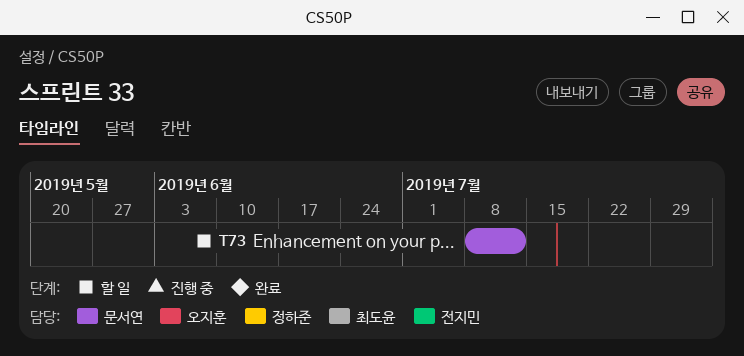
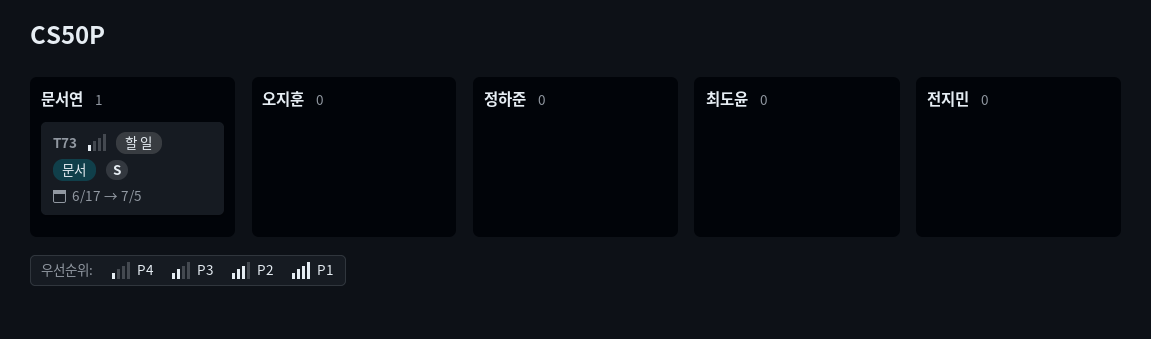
T73, start: Jul 8 -> Jun 17
T73, due: Jul 12 -> Jul 5

